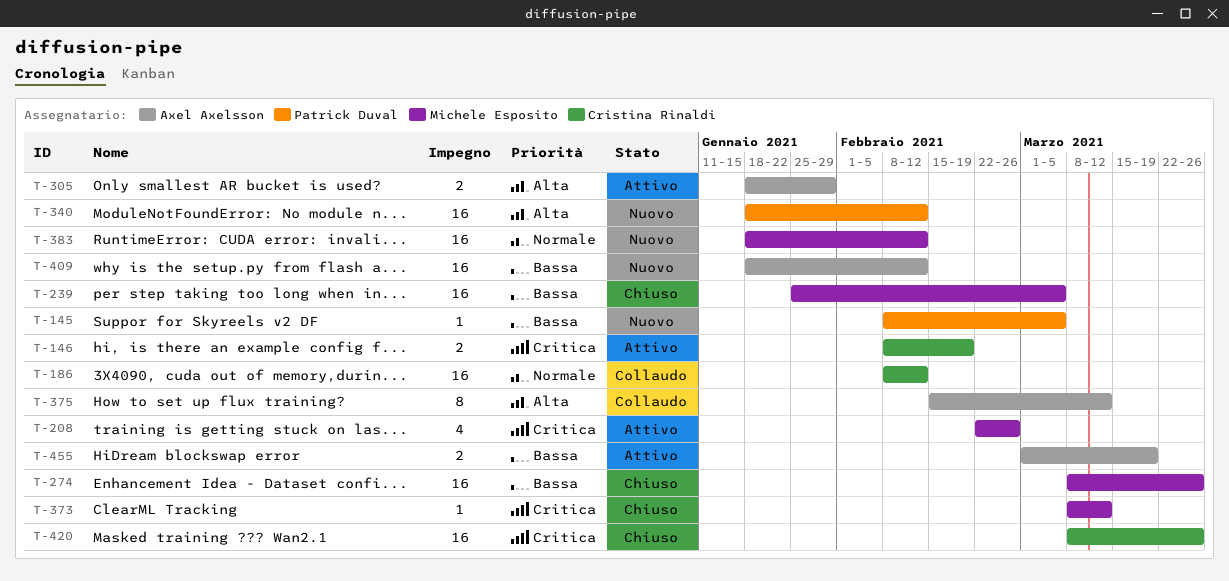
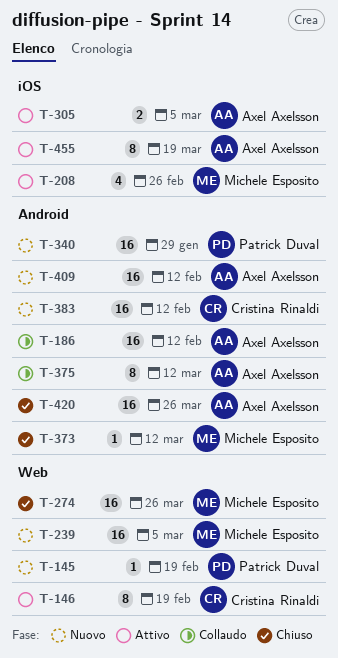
T-145, due: Mar 5 -> Feb 19
T-146, estimate: 2 -> 8
T-186, owner: Cristina Rinaldi -> Axel Axelsson
T-239, status: Chiuso -> Nuovo
T-305, due: Jan 29 -> Mar 5
T-340, due: Feb 12 -> Jan 29
T-383, owner: Michele Esposito -> Cristina Rinaldi
T-420, owner: Cristina Rinaldi -> Axel Axelsson
T-455, estimate: 2 -> 8

